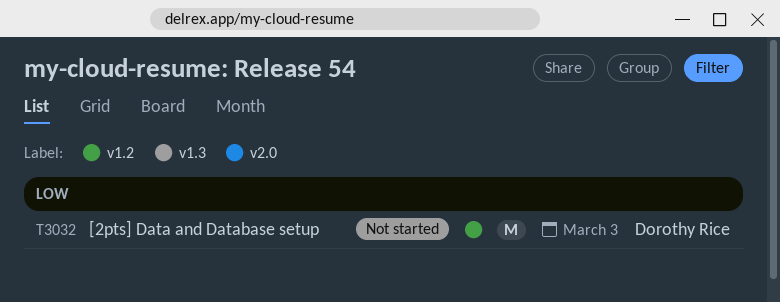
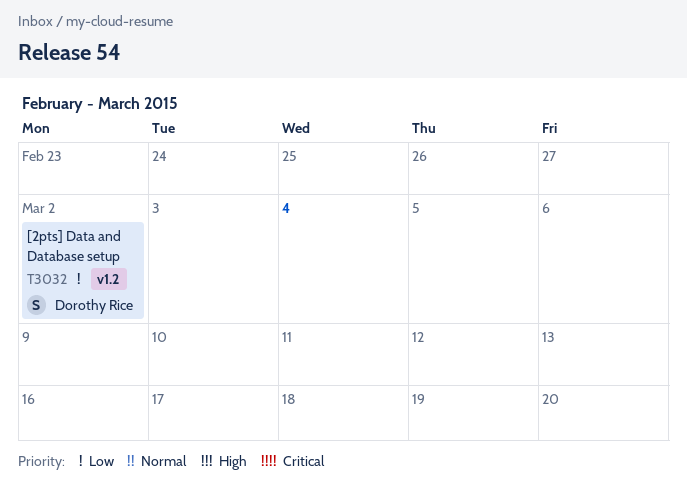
T3032, estimate: M -> S
T3032, due: Mar 3 -> Mar 2

